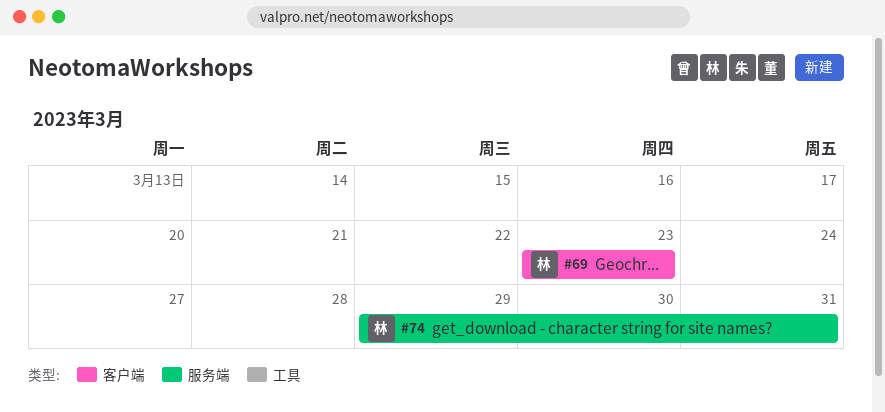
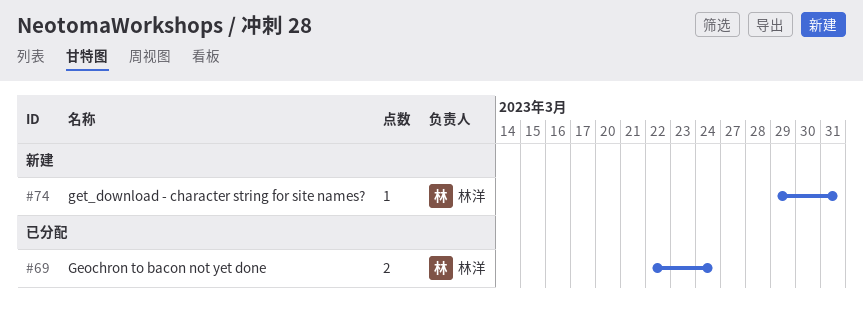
#69, start: Mar 23 -> Mar 22
#69, due: Mar 23 -> Mar 24

